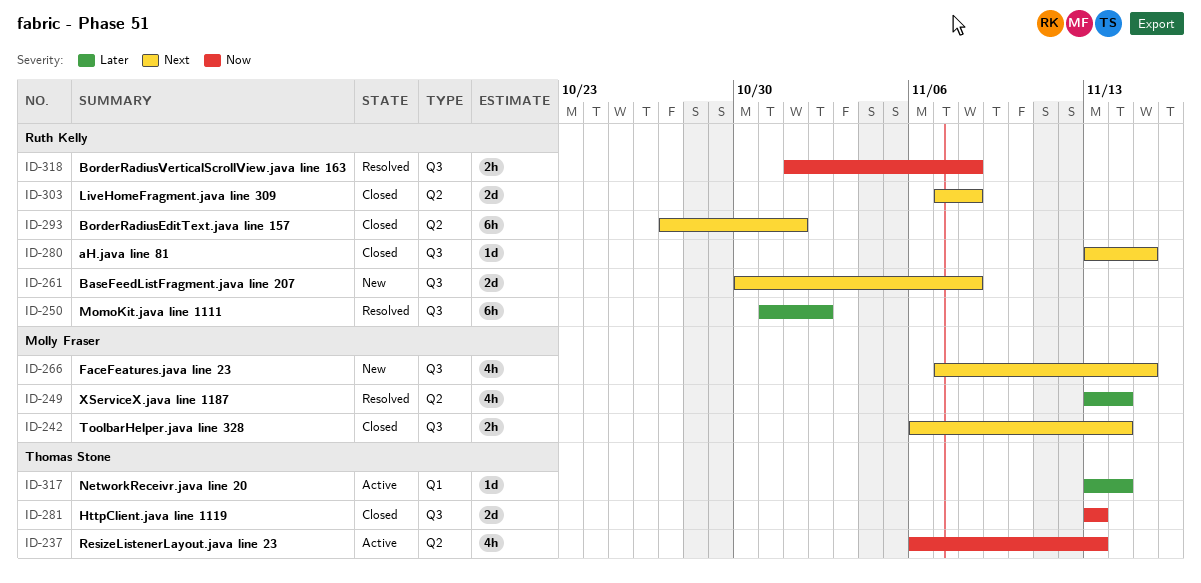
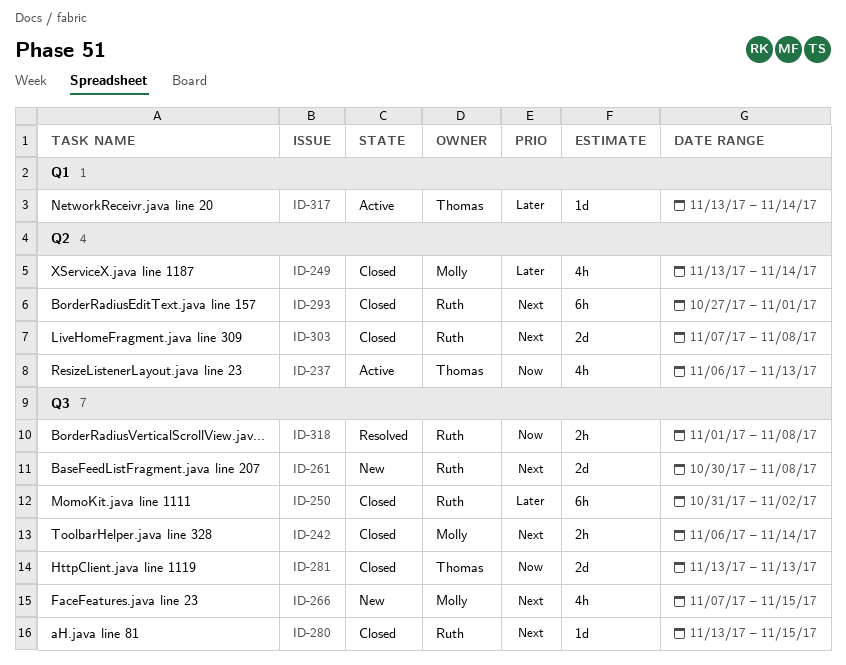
ID-249, status: Resolved -> Closed
ID-250, status: Resolved -> Closed

